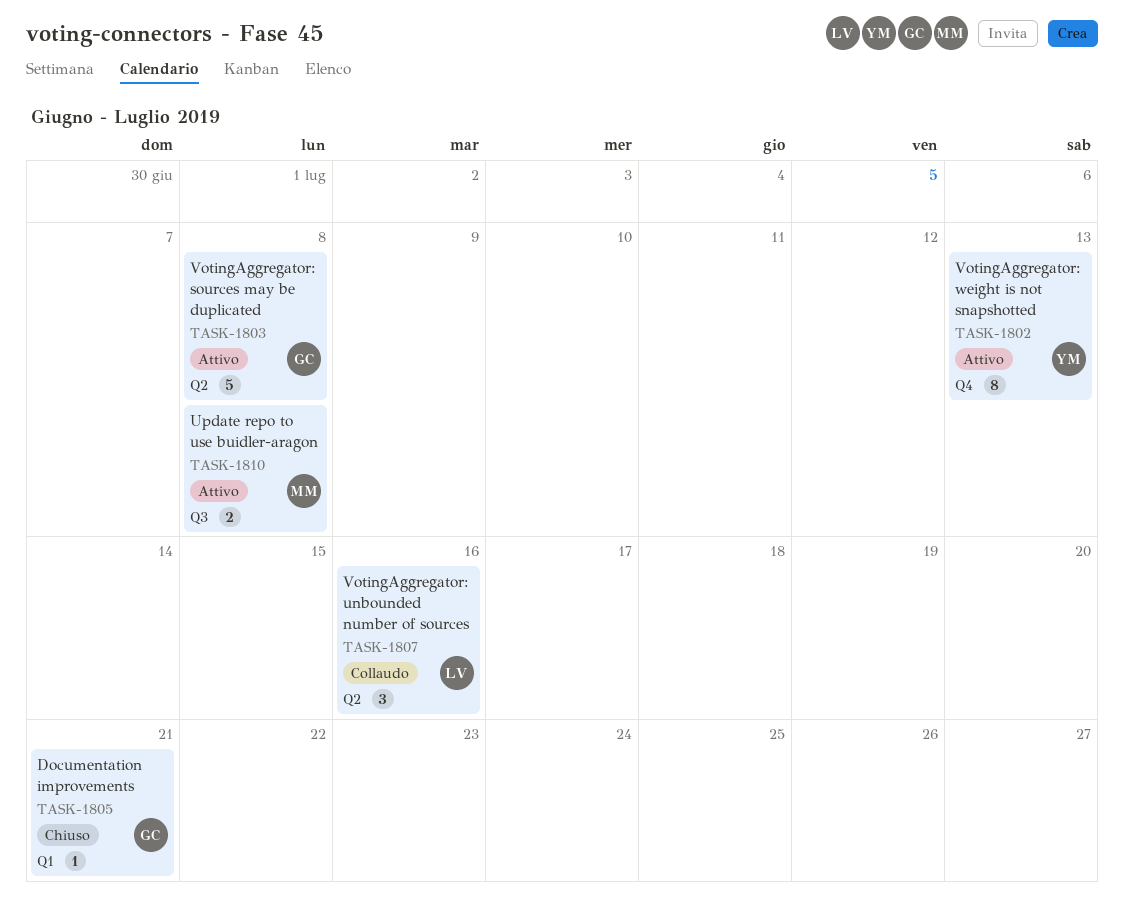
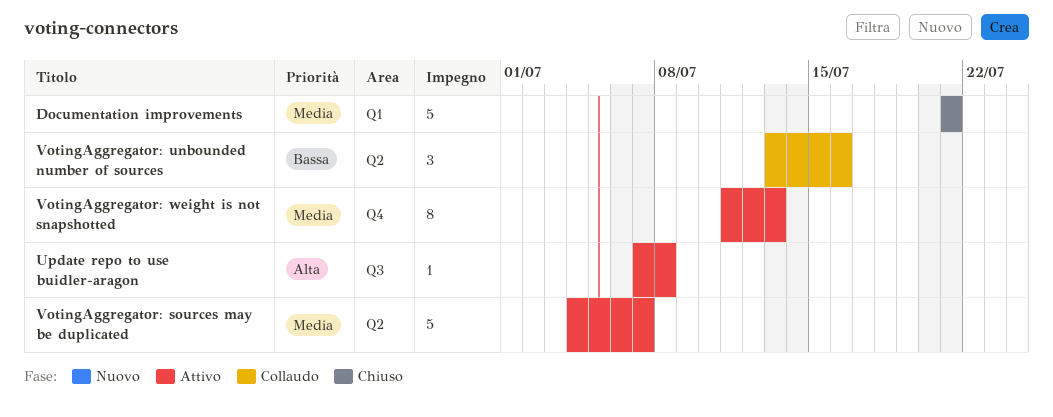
Documentation improvements, estimate: 1 -> 5
Update repo to use buidler-aragon, estimate: 2 -> 1
VotingAggregator: sources may be duplicated, due: Jul 8 -> Jul 7

